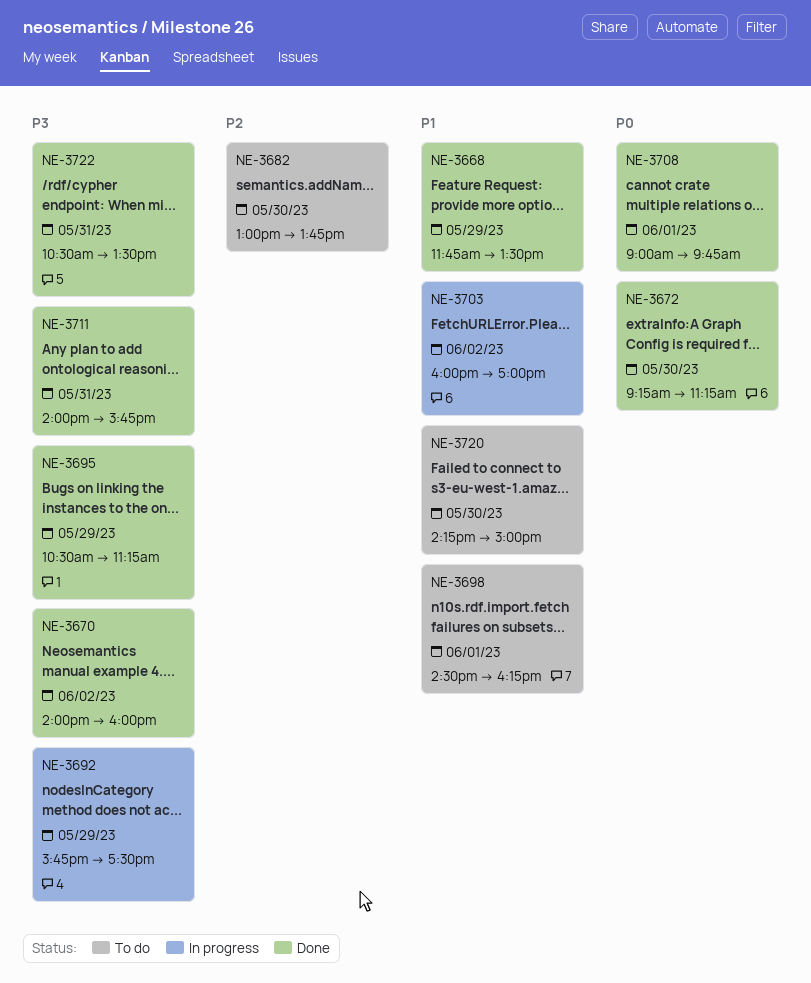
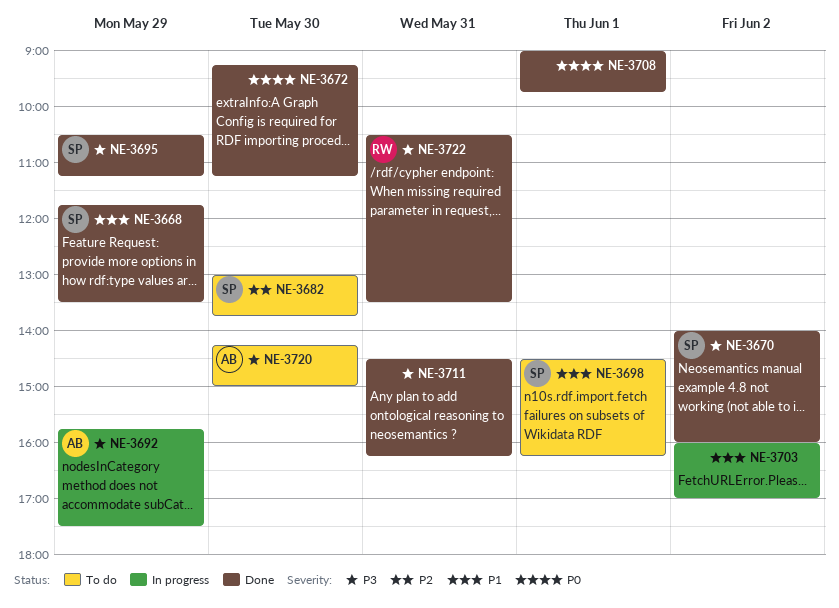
NE-3711, begins: 14:00 -> 14:30
NE-3711, ends: 15:45 -> 16:15
NE-3720, priority: P1 -> P3

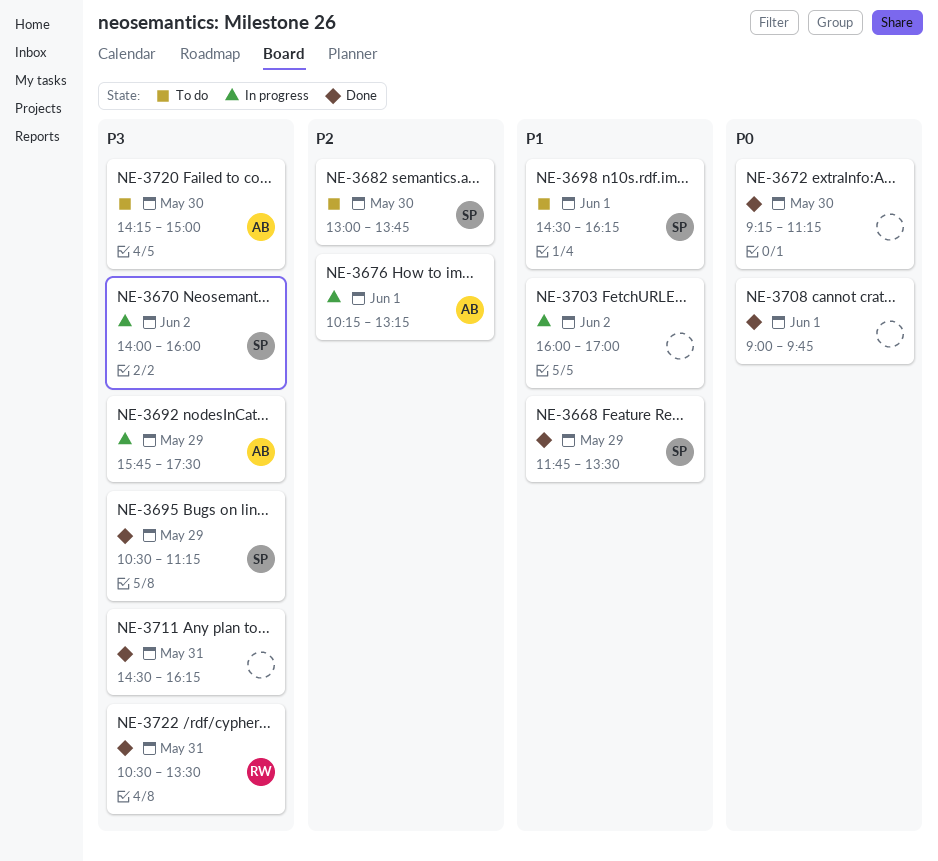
NE-3670, status: Done -> In progress
NE-3676: none -> present

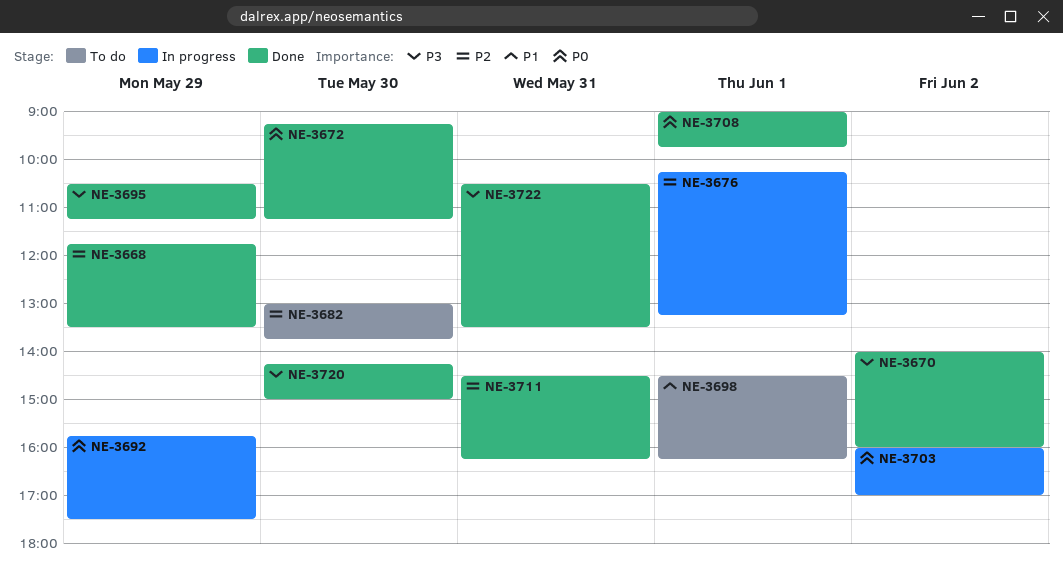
NE-3668, priority: P1 -> P2
NE-3670, status: In progress -> Done
NE-3692, priority: P3 -> P0
NE-3703, priority: P1 -> P0
NE-3711, priority: P3 -> P2
NE-3720, status: To do -> Done

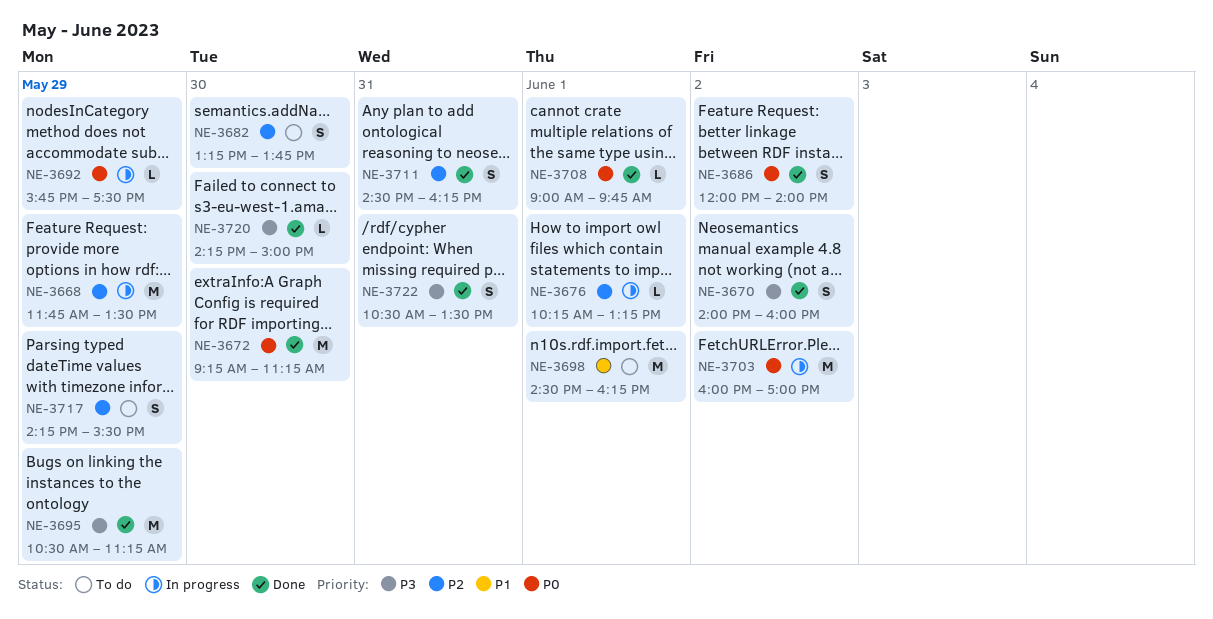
NE-3668, status: Done -> In progress
NE-3682, begins: 13:00 -> 13:15
NE-3686: none -> present
NE-3717: none -> present

